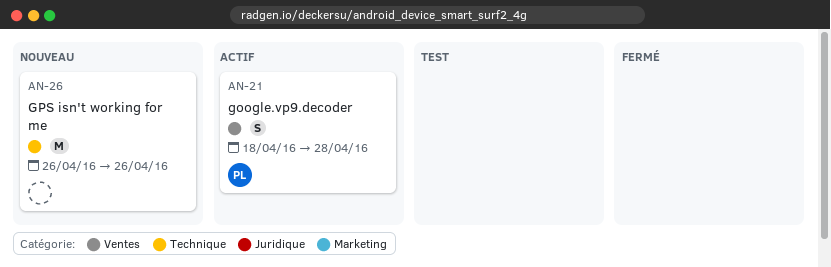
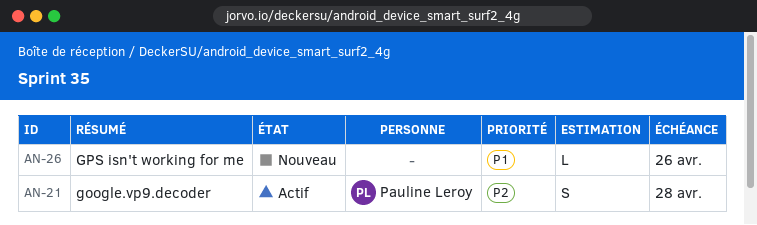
AN-26, estimate: M -> L

